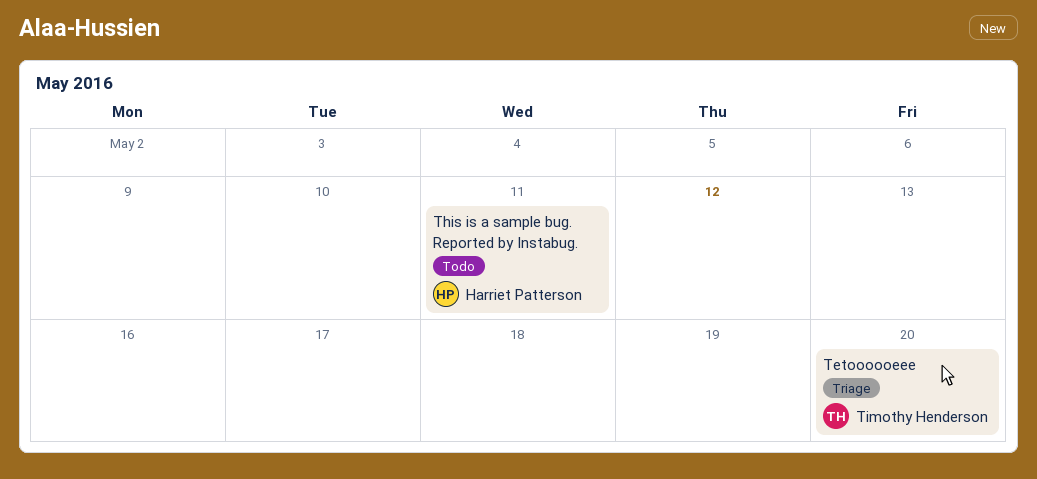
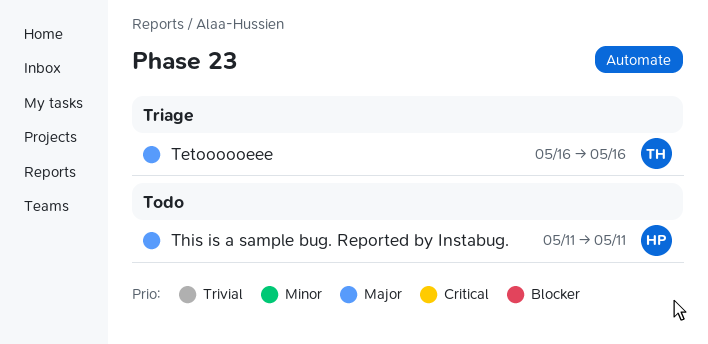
Tetoooooeee, due: May 20 -> May 16

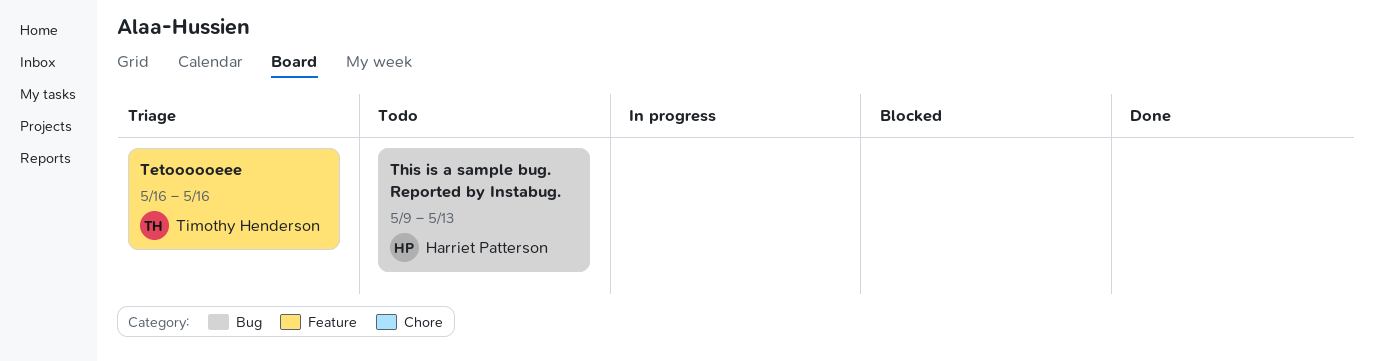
This is a sample bug. Reported by Instabug., start: May 11 -> May 9
This is a sample bug. Reported by Instabug., due: May 11 -> May 13

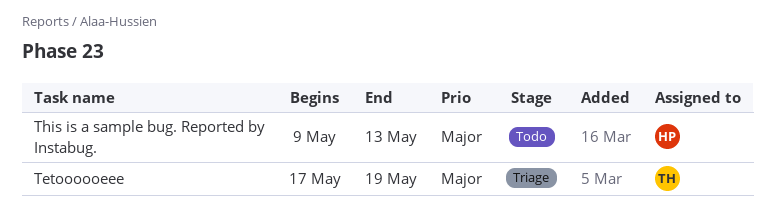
Tetoooooeee, start: May 16 -> May 17
Tetoooooeee, due: May 16 -> May 19

